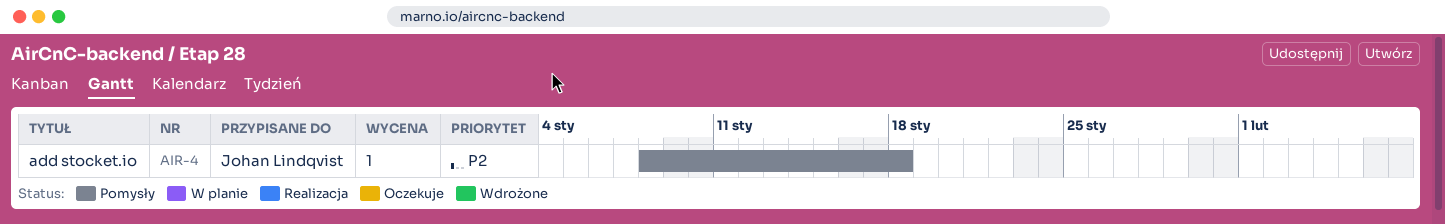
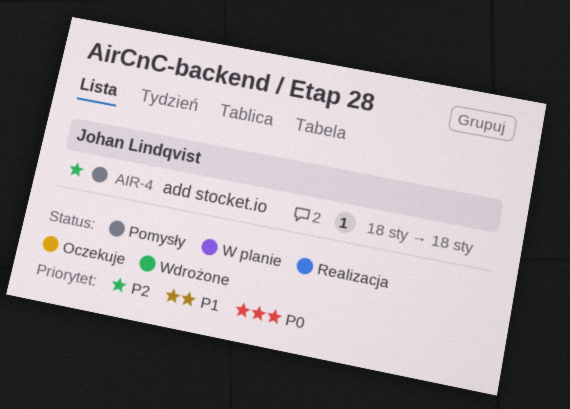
AIR-4, start: Jan 8 -> Jan 18

